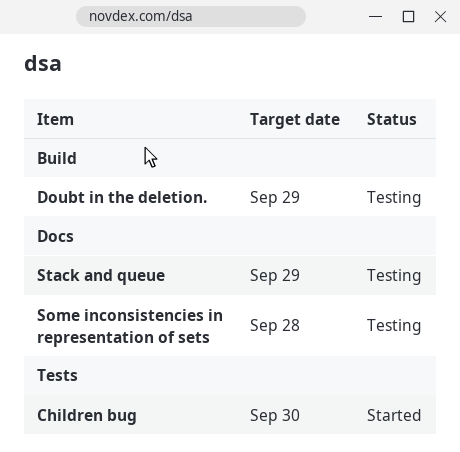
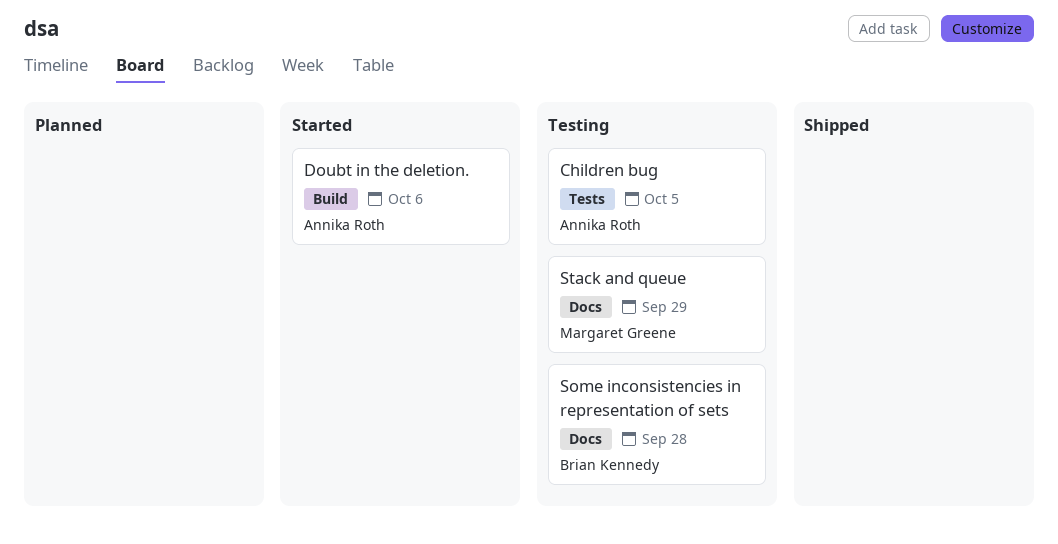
Children bug, status: Started -> Testing
Children bug, due: Sep 30 -> Oct 5
Doubt in the deletion., status: Testing -> Started
Doubt in the deletion., due: Sep 29 -> Oct 6

